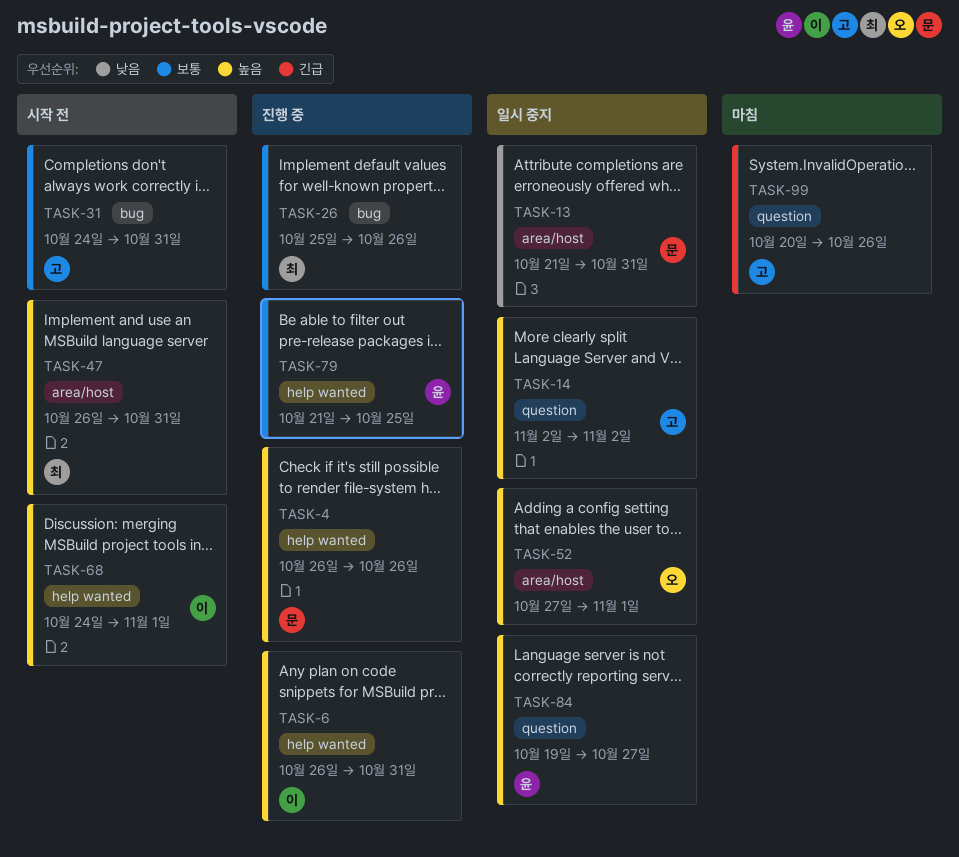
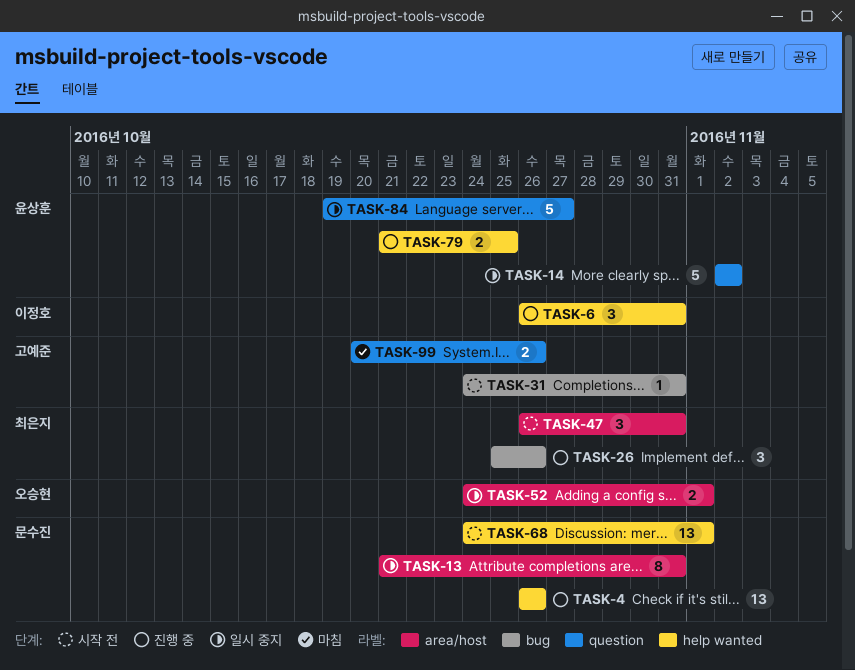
TASK-14, owner: 고예준 -> 윤상훈
TASK-52, start: Oct 27 -> Oct 24
TASK-68, owner: 이정호 -> 문수진

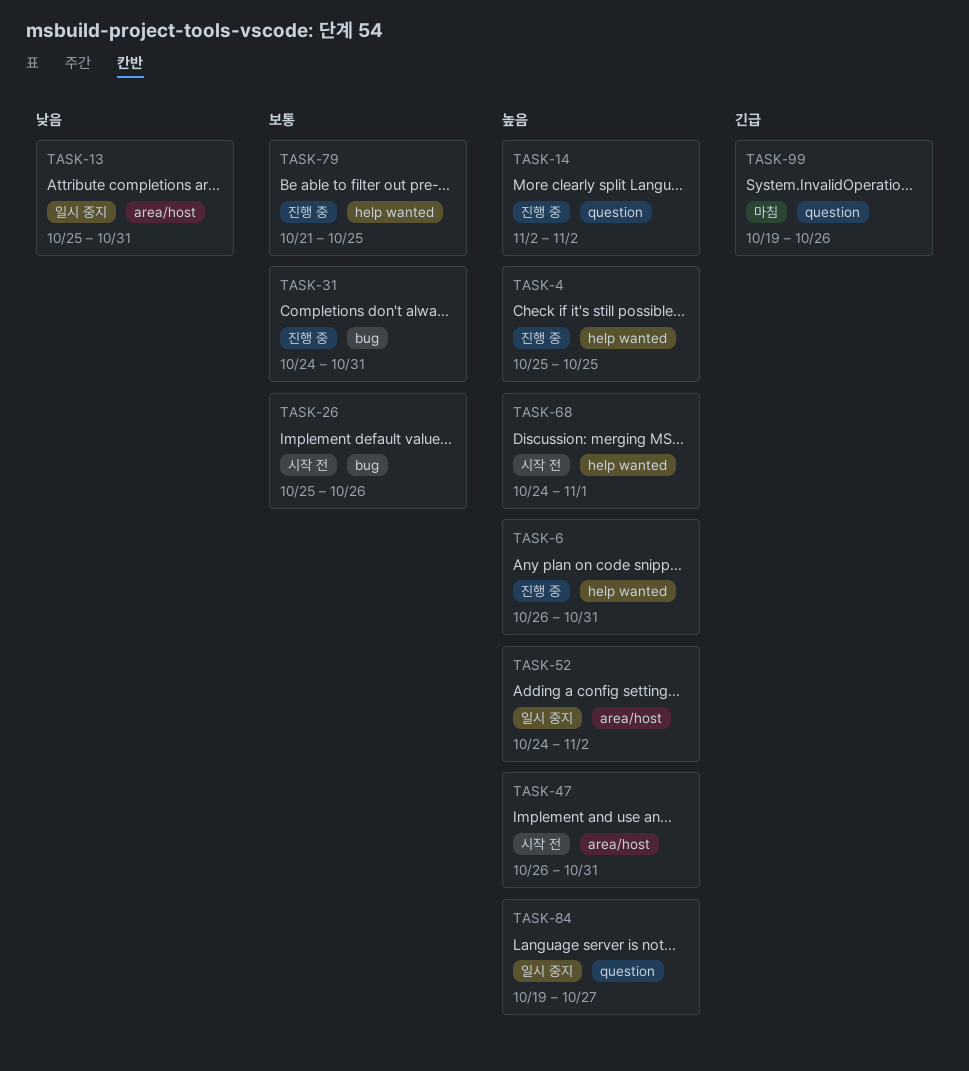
TASK-4, start: Oct 26 -> Oct 25
TASK-4, due: Oct 26 -> Oct 25
TASK-13, start: Oct 21 -> Oct 25
TASK-14, status: 일시 중지 -> 진행 중
TASK-26, status: 진행 중 -> 시작 전
TASK-31, status: 시작 전 -> 진행 중
TASK-52, due: Nov 1 -> Nov 2
TASK-99, start: Oct 20 -> Oct 19

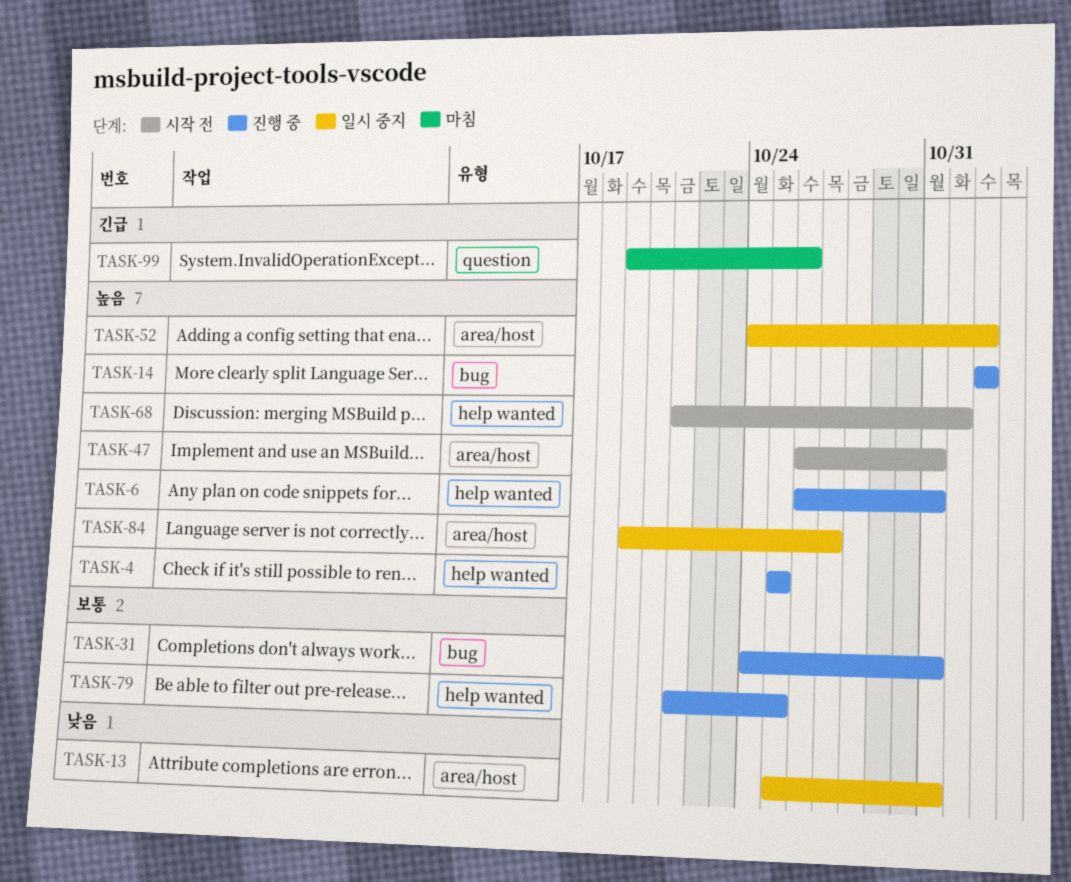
TASK-14, label: question -> bug
TASK-26: present -> none
TASK-68, start: Oct 24 -> Oct 21
TASK-84, label: question -> area/host

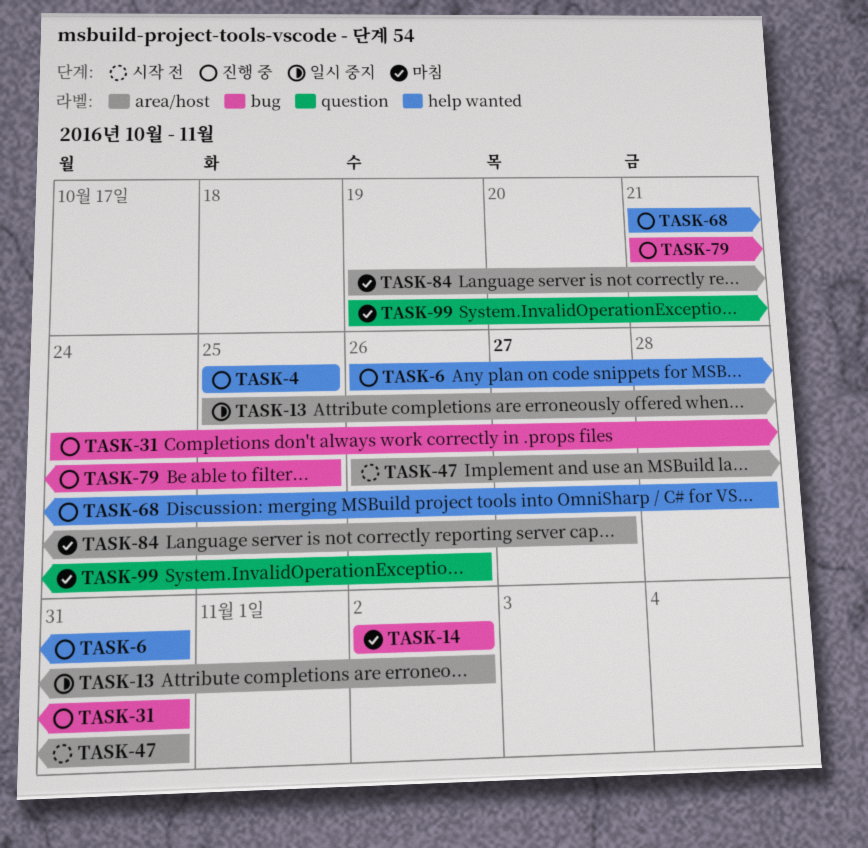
TASK-13, due: Oct 31 -> Nov 2
TASK-14, status: 진행 중 -> 마침
TASK-52: present -> none
TASK-68, status: 시작 전 -> 진행 중
TASK-68, due: Nov 1 -> Oct 28
TASK-79, label: help wanted -> bug
TASK-84, status: 일시 중지 -> 마침

